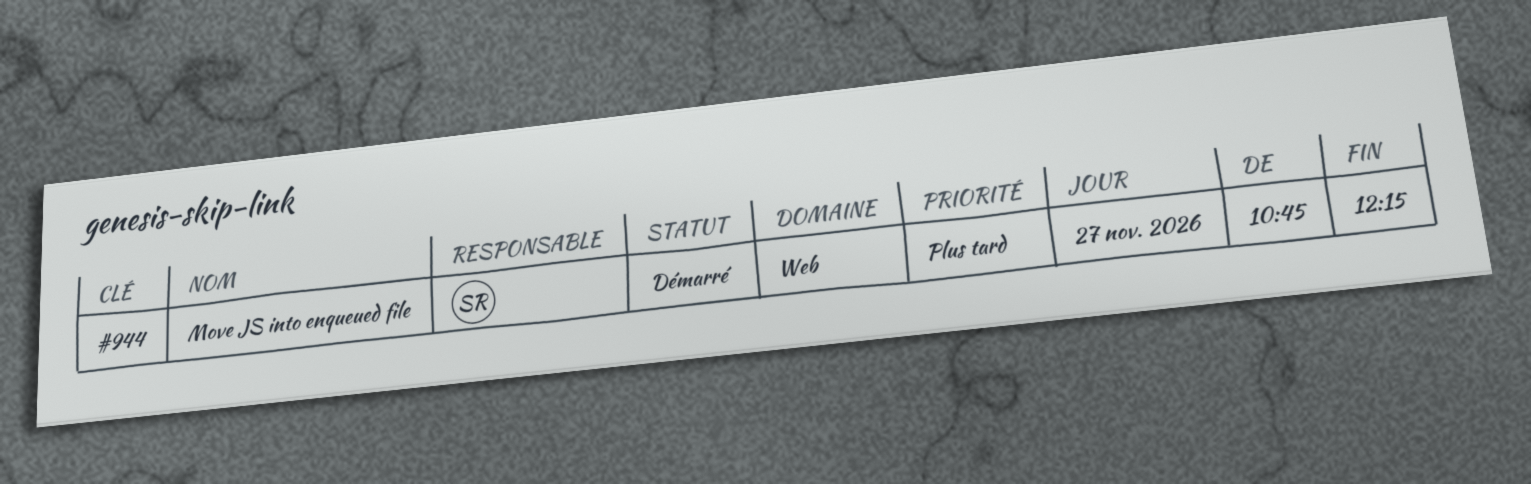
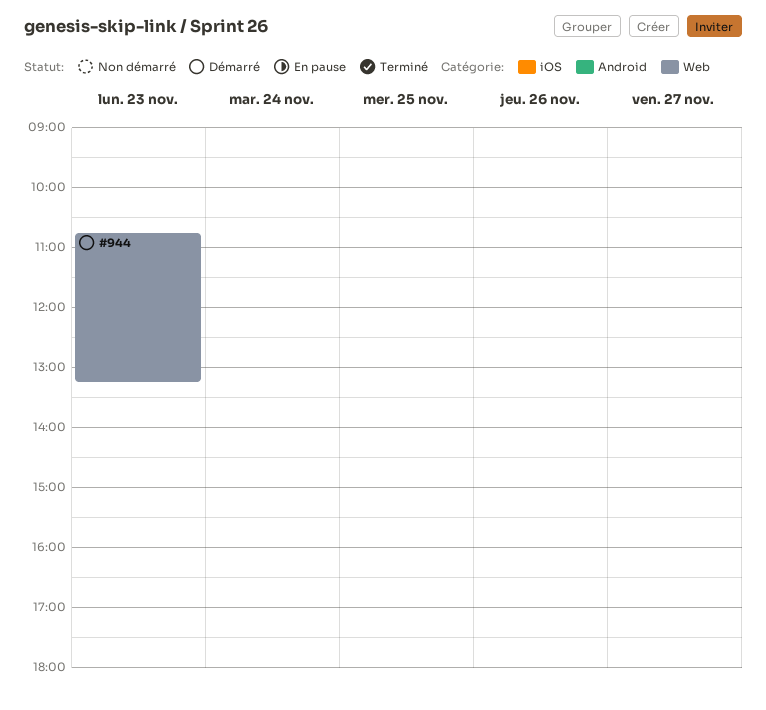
#944, day: Nov 27 -> Nov 23
#944, ends: 12:15 -> 13:15

